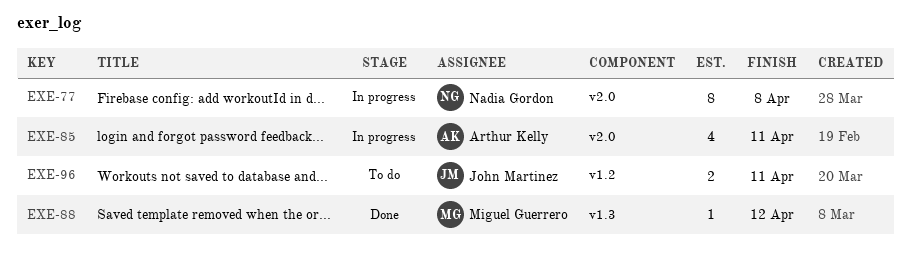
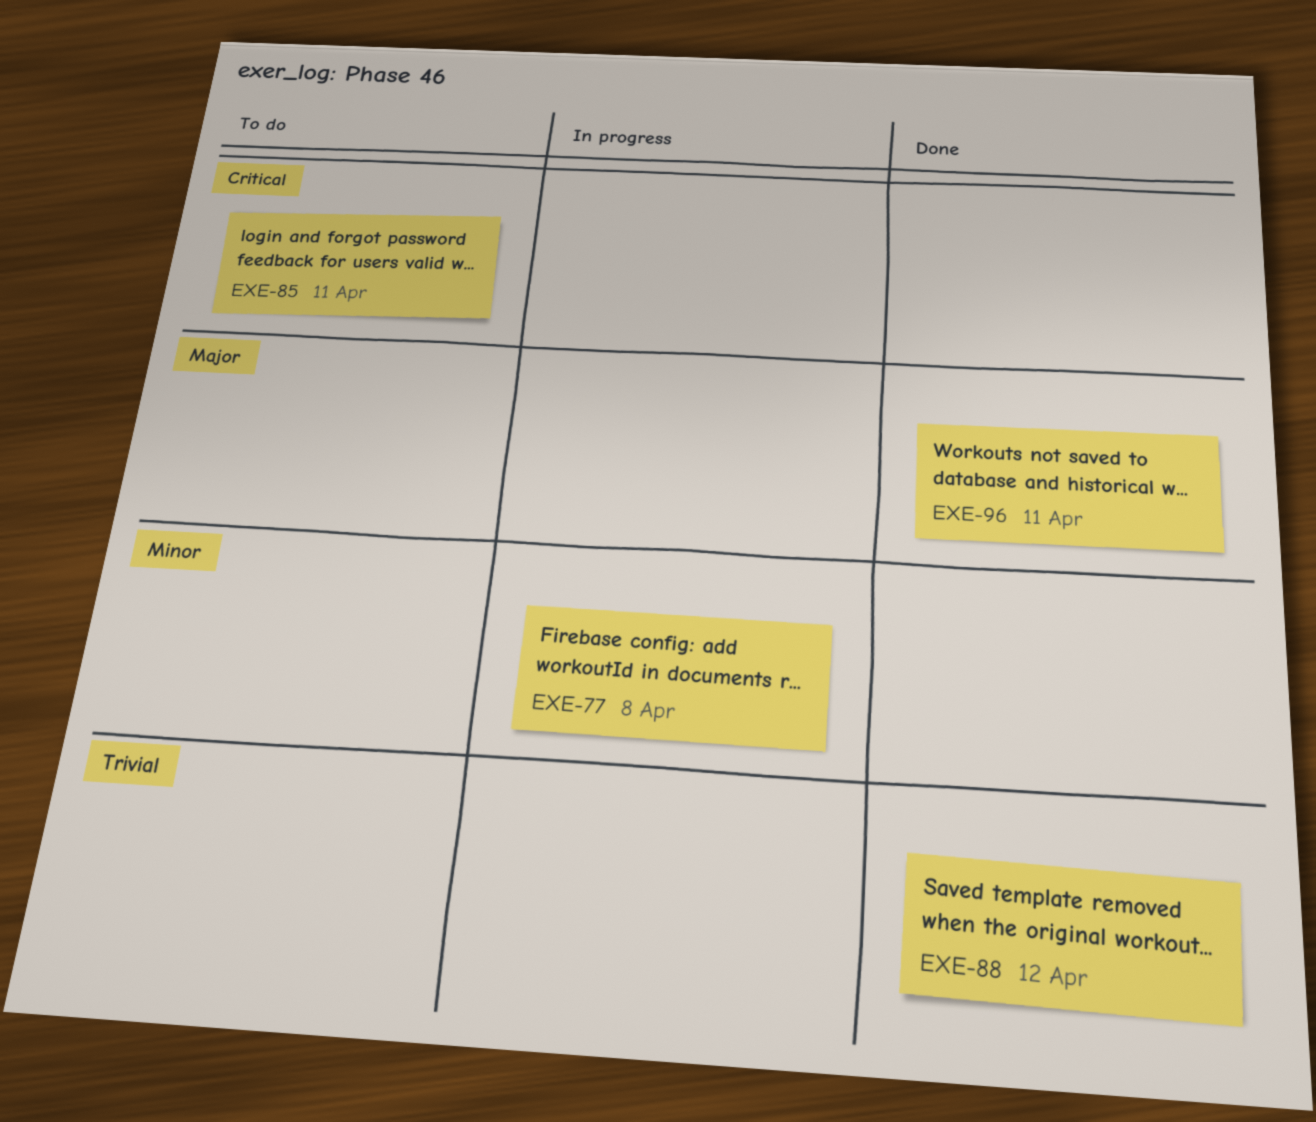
EXE-85, status: In progress -> To do
EXE-96, status: To do -> Done

